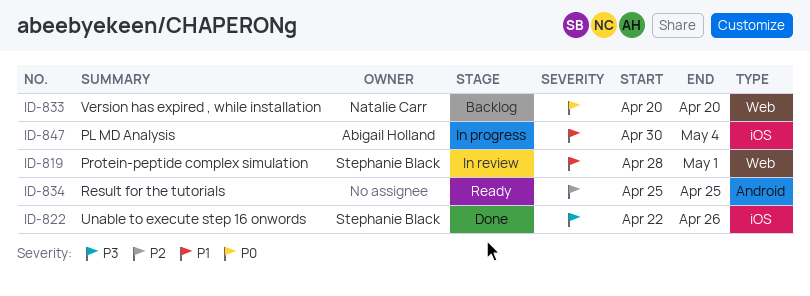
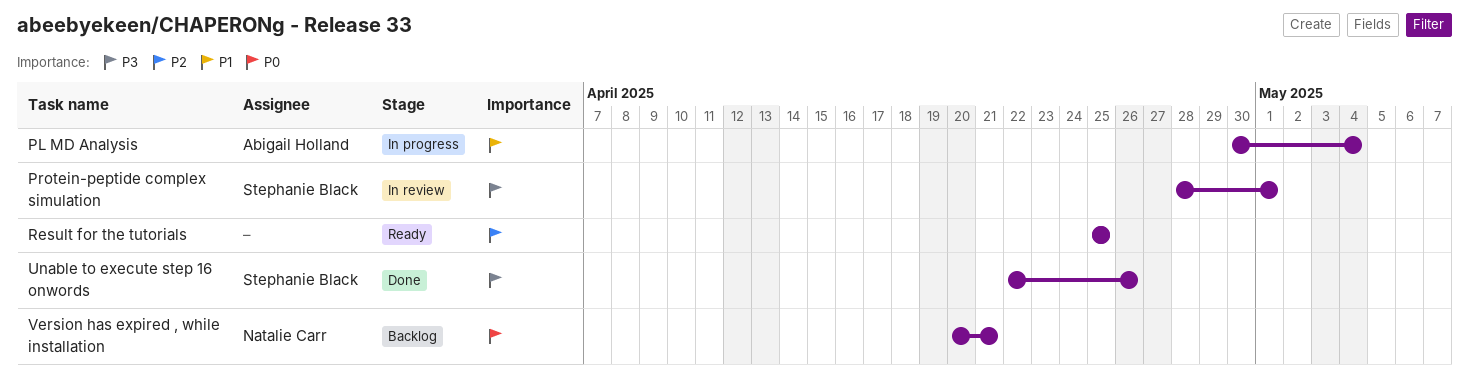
Protein-peptide complex simulation, priority: P1 -> P3
Version has expired , while installation, due: Apr 20 -> Apr 21

